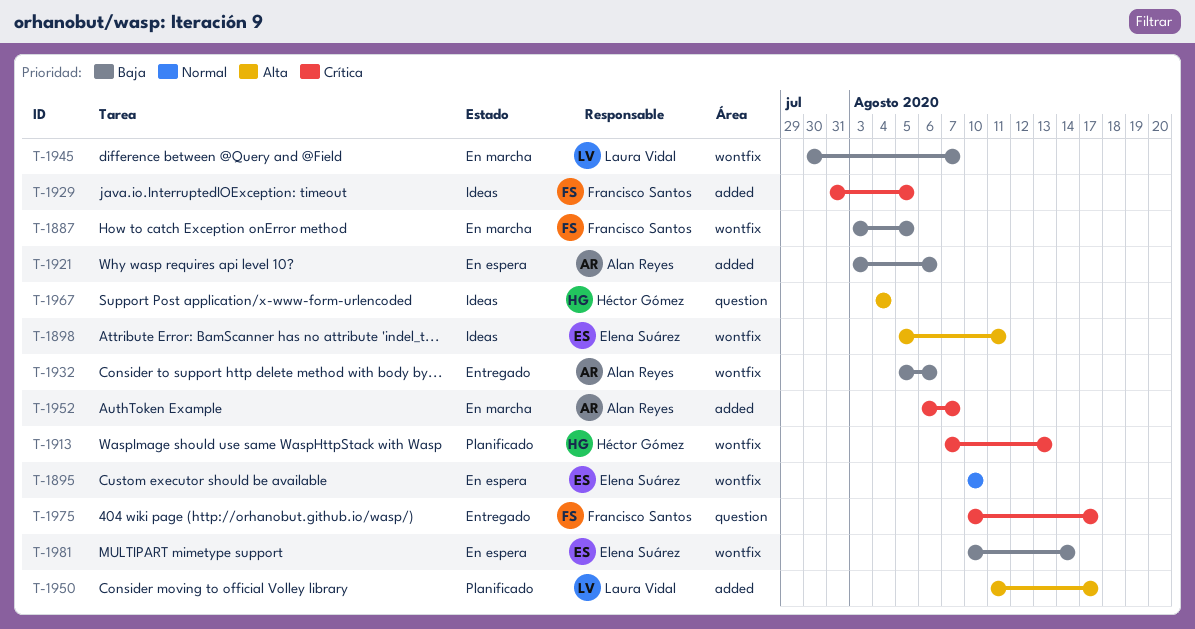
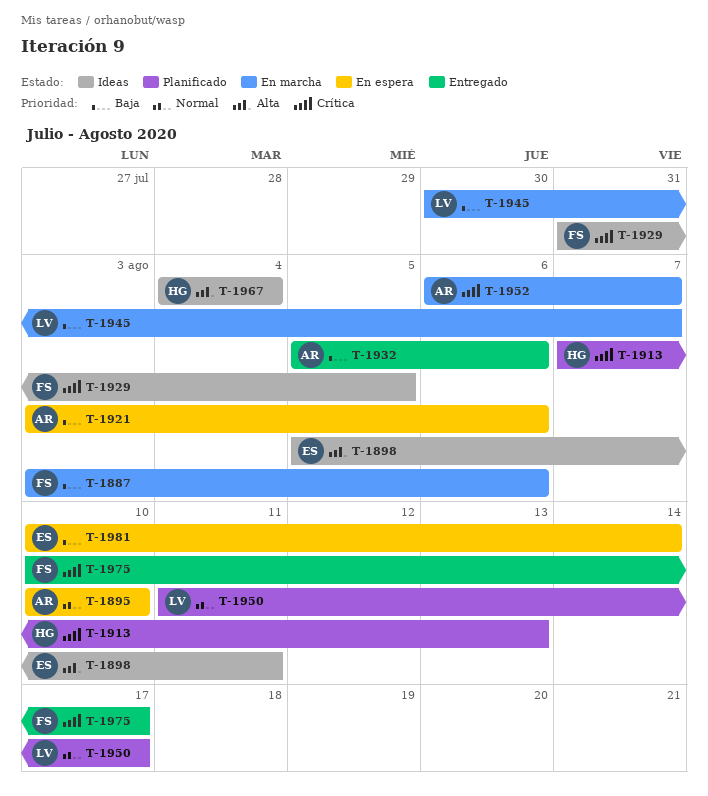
T-1887, due: Aug 5 -> Aug 6
T-1895, owner: Elena Suárez -> Alan Reyes
T-1950, priority: Alta -> Normal

